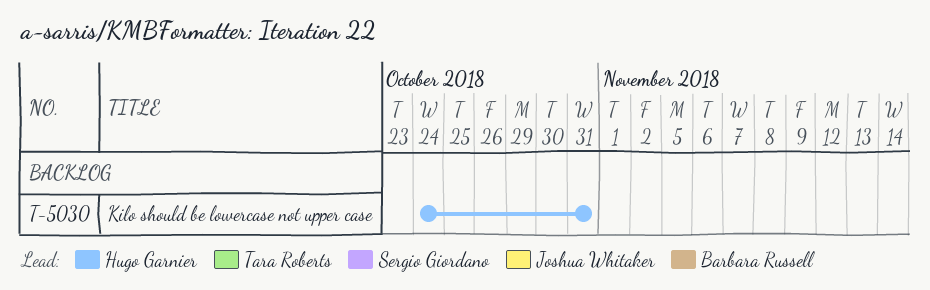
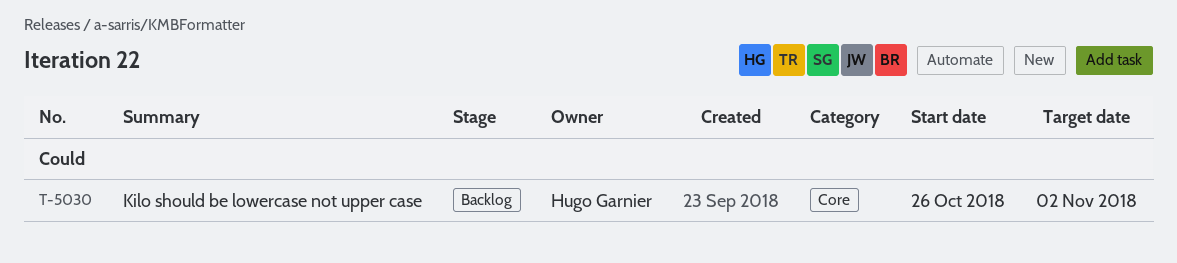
T-5030, start: Oct 24 -> Oct 26
T-5030, due: Oct 31 -> Nov 2

